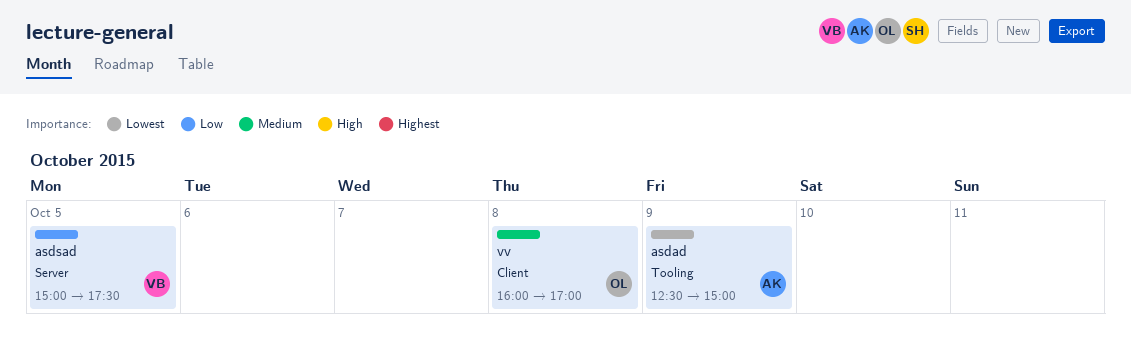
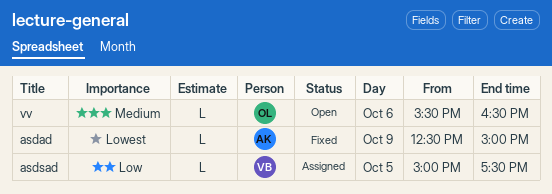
vv, day: Oct 8 -> Oct 6
vv, begins: 16:00 -> 15:30
vv, ends: 17:00 -> 16:30

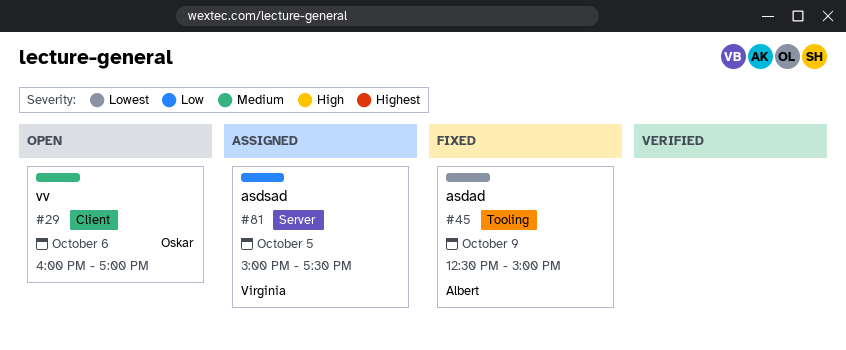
vv, begins: 15:30 -> 16:00
vv, ends: 16:30 -> 17:00

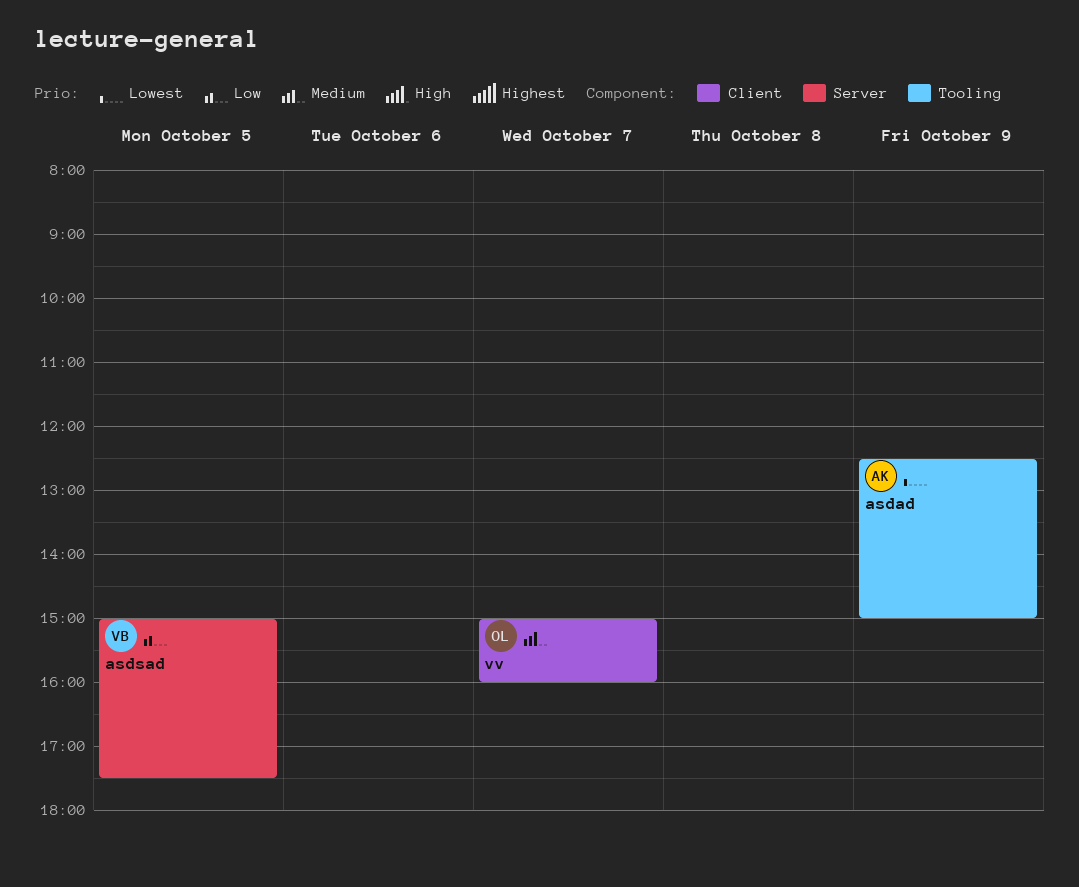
vv, day: Oct 6 -> Oct 7
vv, begins: 16:00 -> 15:00
vv, ends: 17:00 -> 16:00

